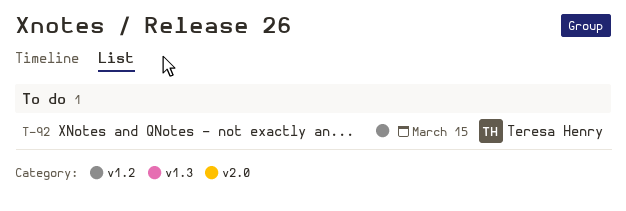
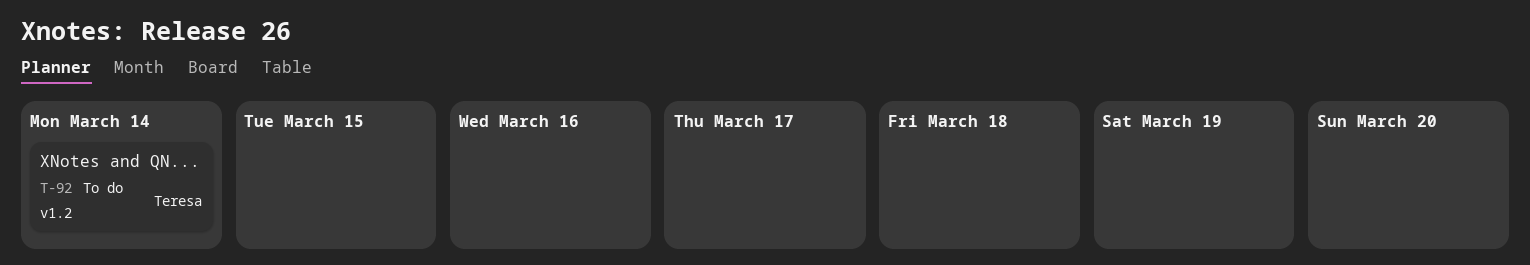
T-92, due: Mar 15 -> Mar 14

